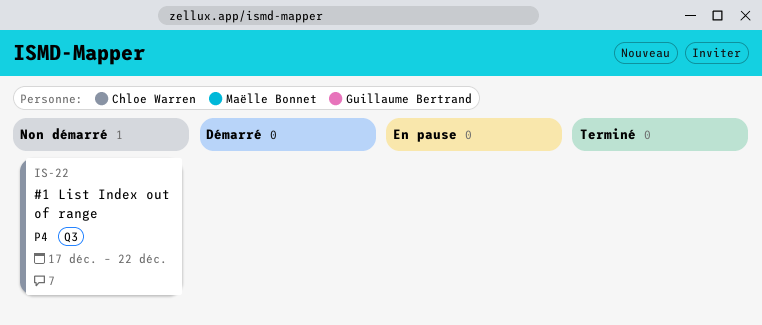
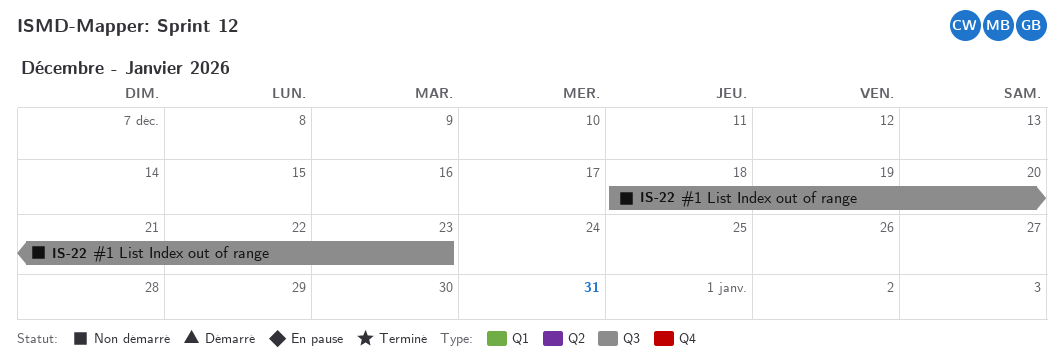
IS-22, start: Dec 17 -> Dec 18
IS-22, due: Dec 22 -> Dec 23

